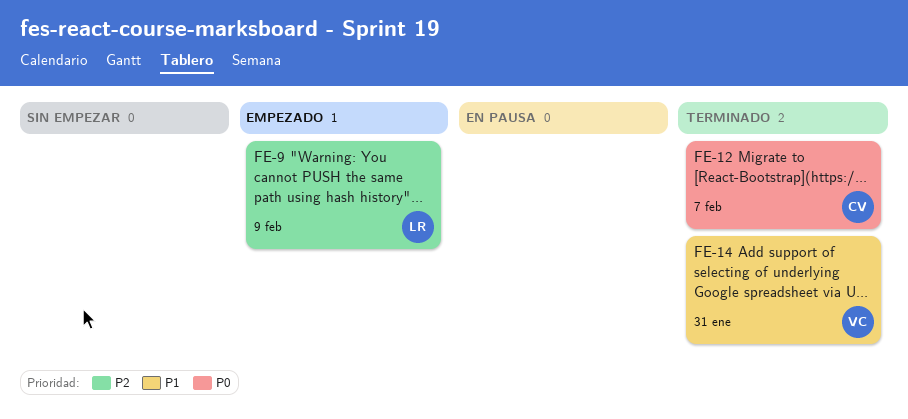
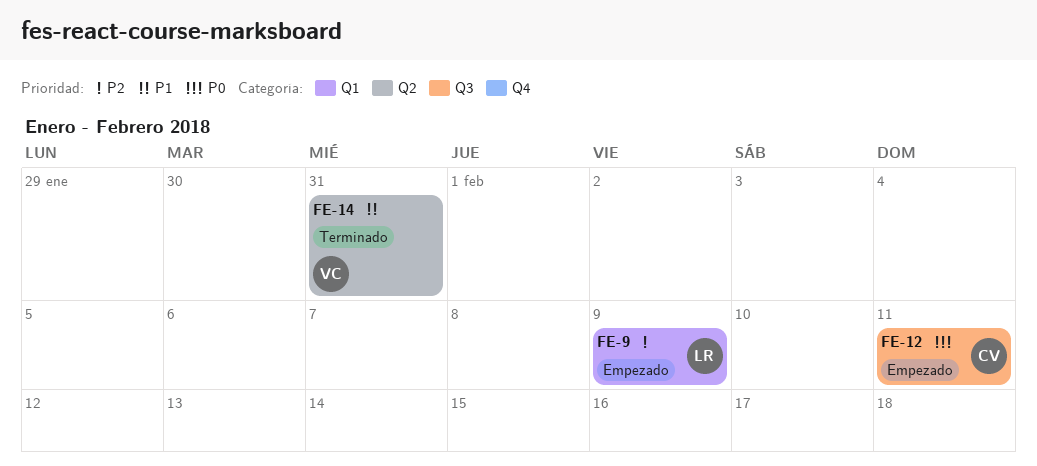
FE-12, status: Terminado -> Empezado
FE-12, due: Feb 7 -> Feb 11

